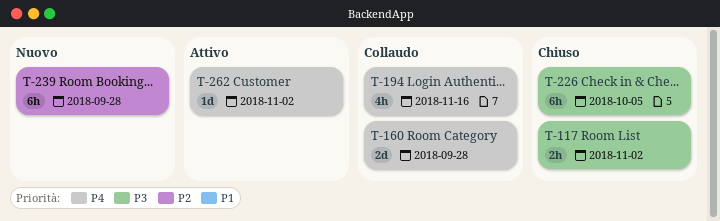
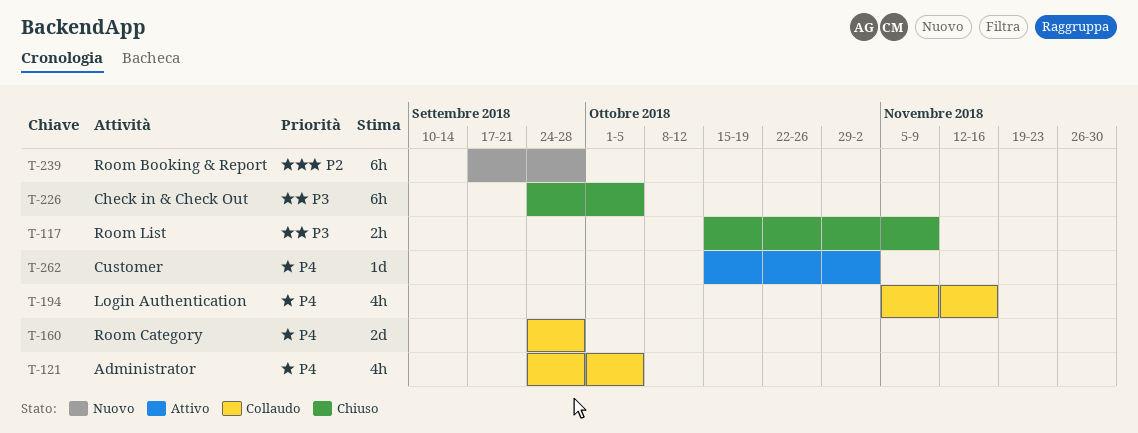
T-117, due: Nov 2 -> Nov 9
T-121: none -> present

